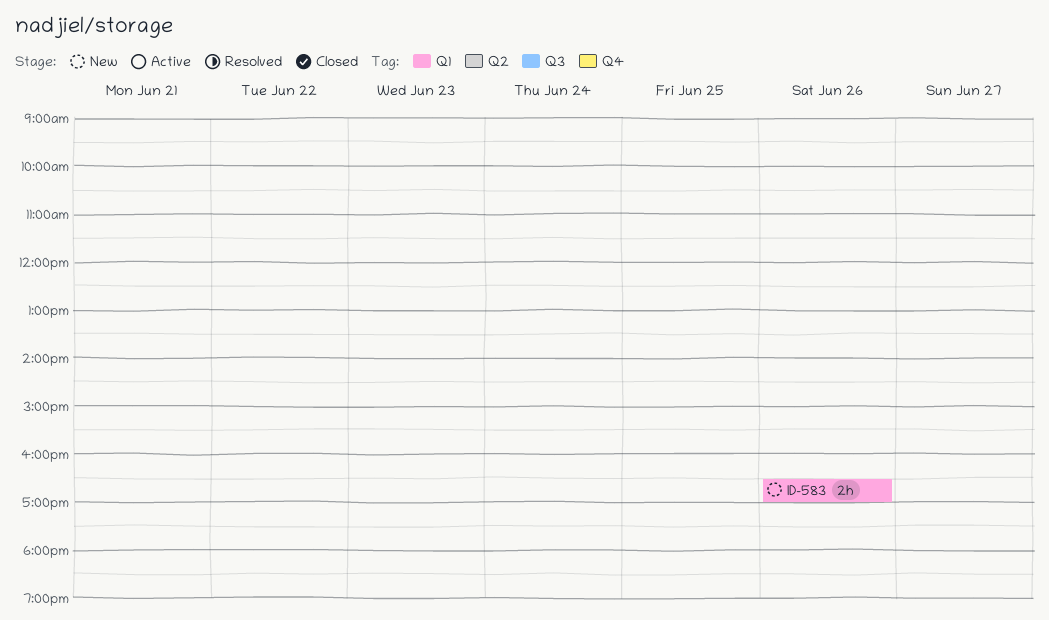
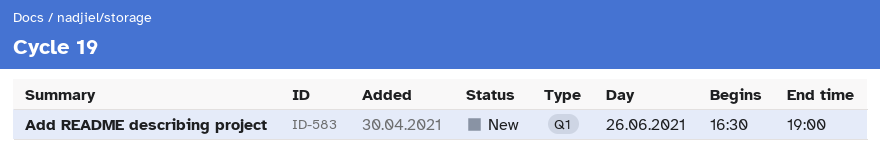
ID-583, ends: 17:00 -> 19:00

